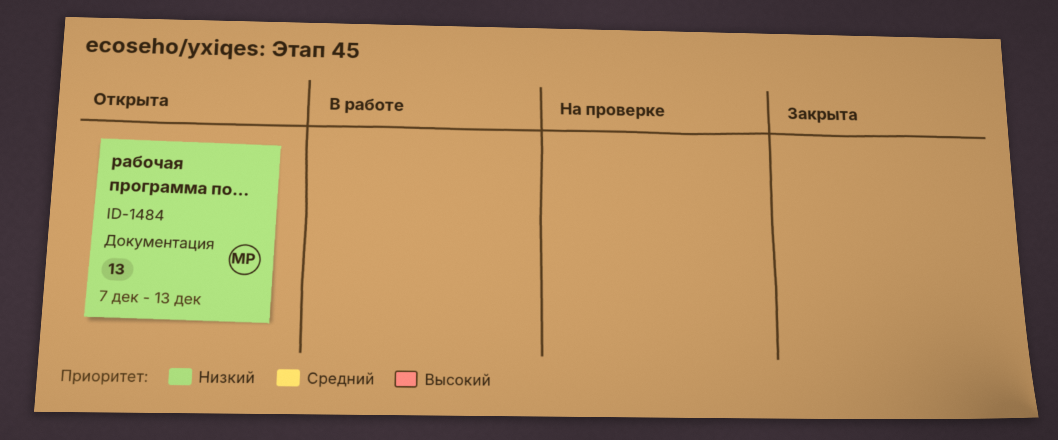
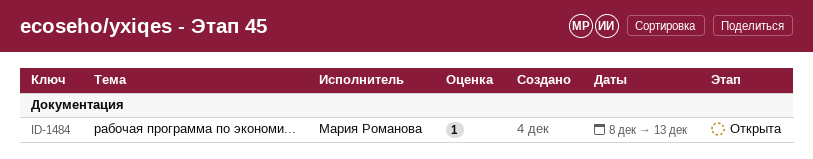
ID-1484, estimate: 13 -> 1
ID-1484, start: Dec 7 -> Dec 8

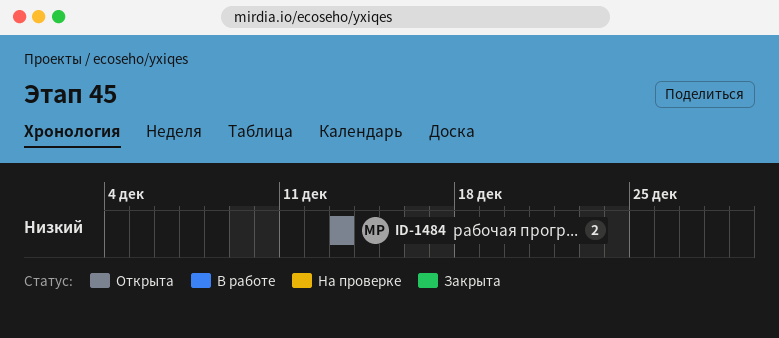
ID-1484, estimate: 1 -> 2
ID-1484, start: Dec 8 -> Dec 13

